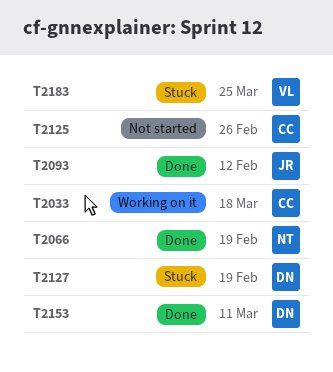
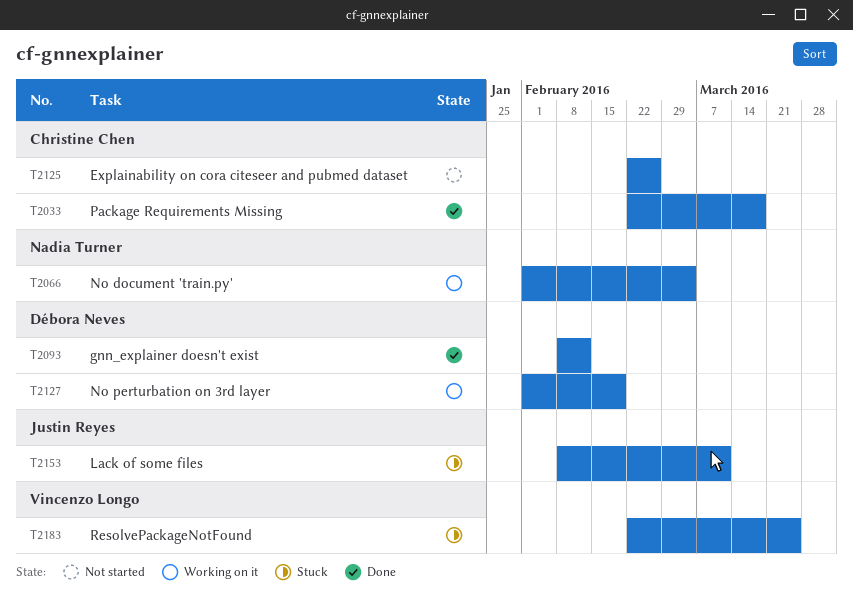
T2033, status: Working on it -> Done
T2066, status: Done -> Working on it
T2066, due: Feb 19 -> Mar 4
T2093, owner: Justin Reyes -> Débora Neves
T2127, status: Stuck -> Working on it
T2153, status: Done -> Stuck
T2153, owner: Débora Neves -> Justin Reyes

